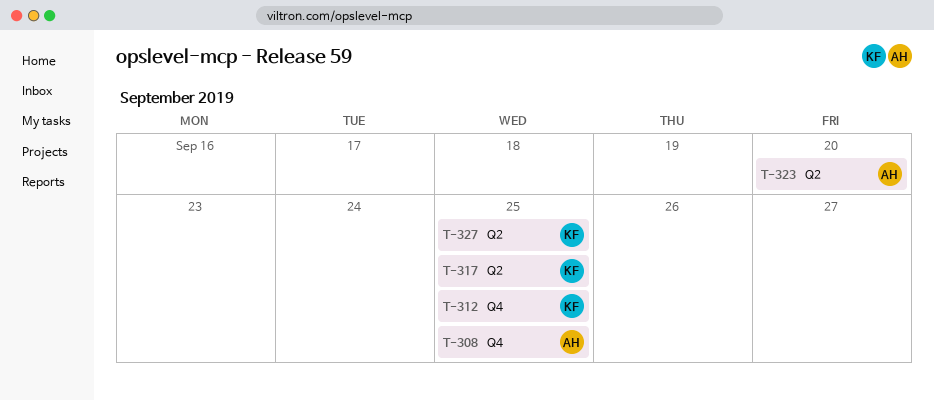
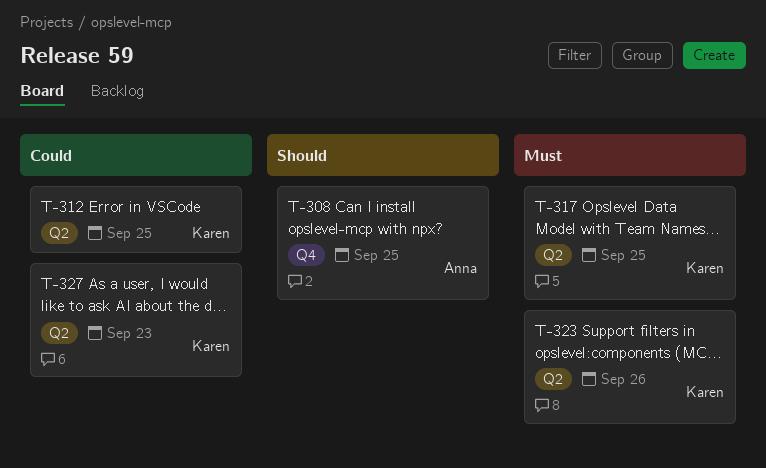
T-312, label: Q4 -> Q2
T-323, owner: Anna -> Karen
T-323, due: Sep 20 -> Sep 26
T-327, due: Sep 25 -> Sep 23

